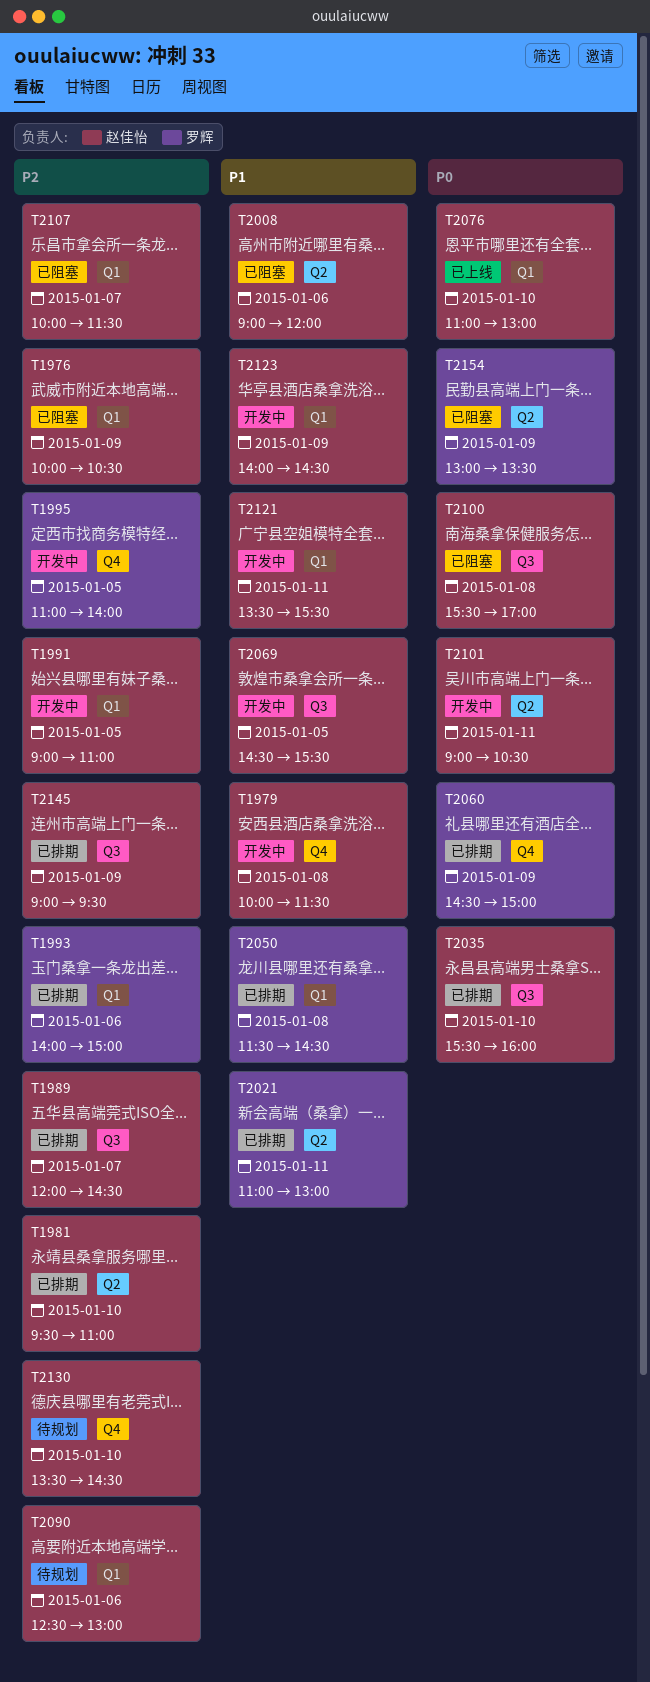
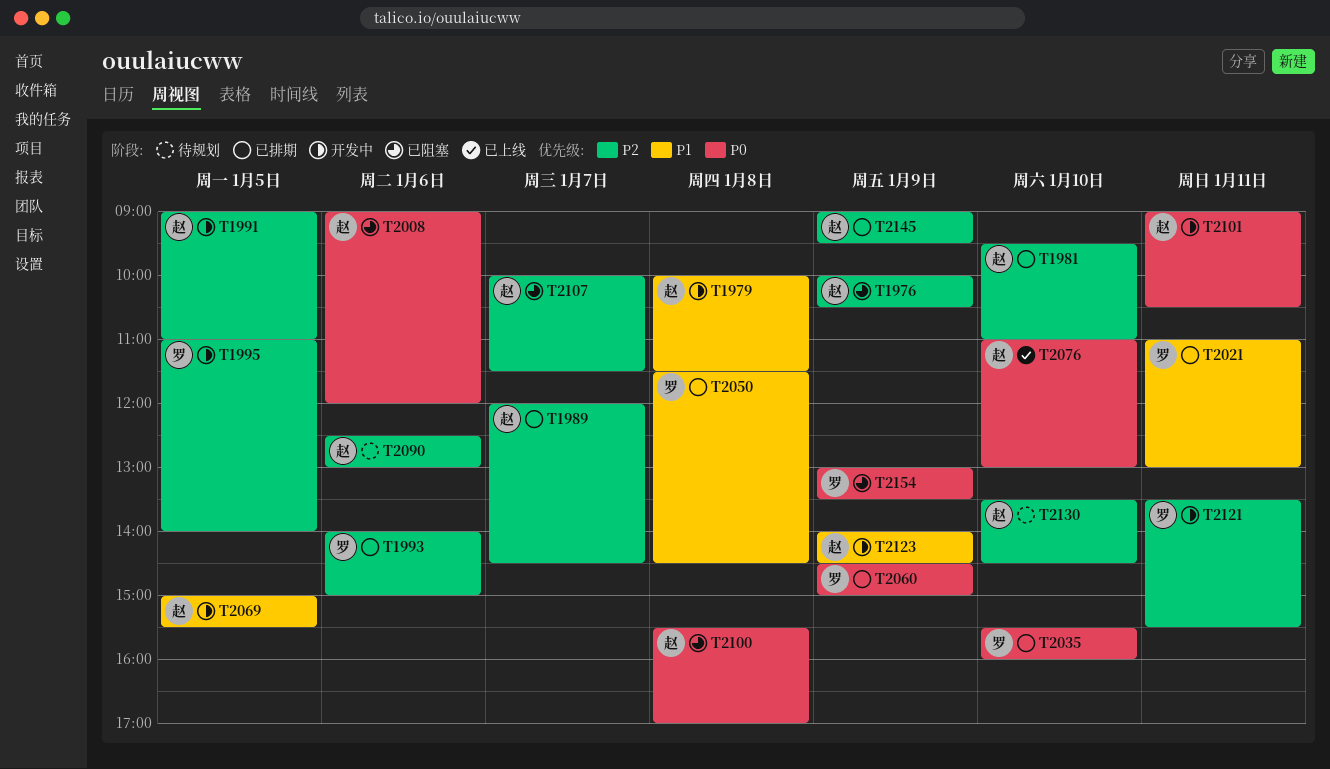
T2008, priority: P1 -> P0
T2035, owner: 赵佳怡 -> 罗辉
T2069, begins: 14:30 -> 15:00
T2121, owner: 赵佳怡 -> 罗辉
T2121, priority: P1 -> P2

